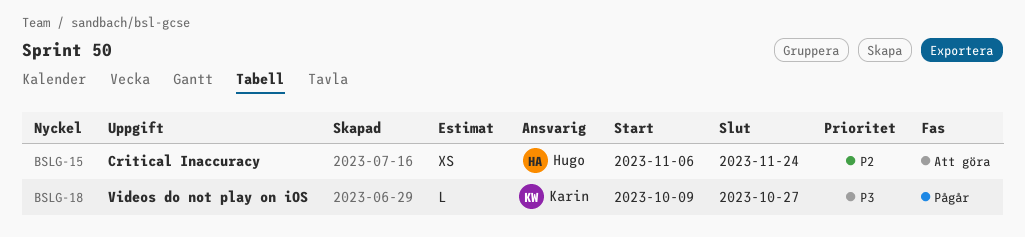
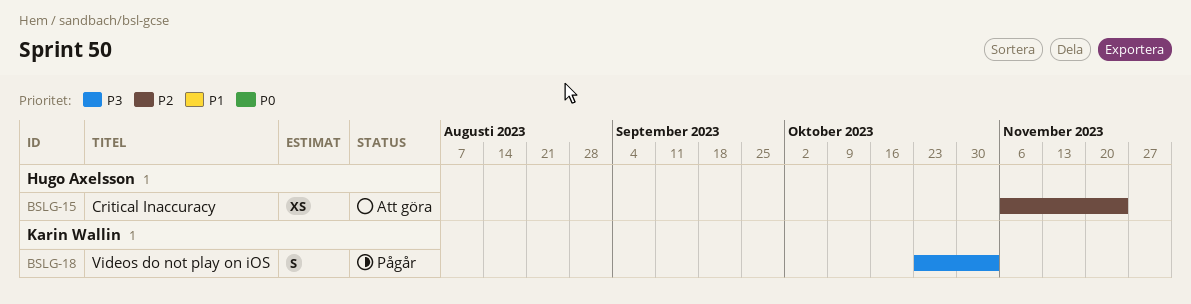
BSLG-18, estimate: L -> S
BSLG-18, start: Oct 9 -> Oct 23
BSLG-18, due: Oct 27 -> Nov 3

